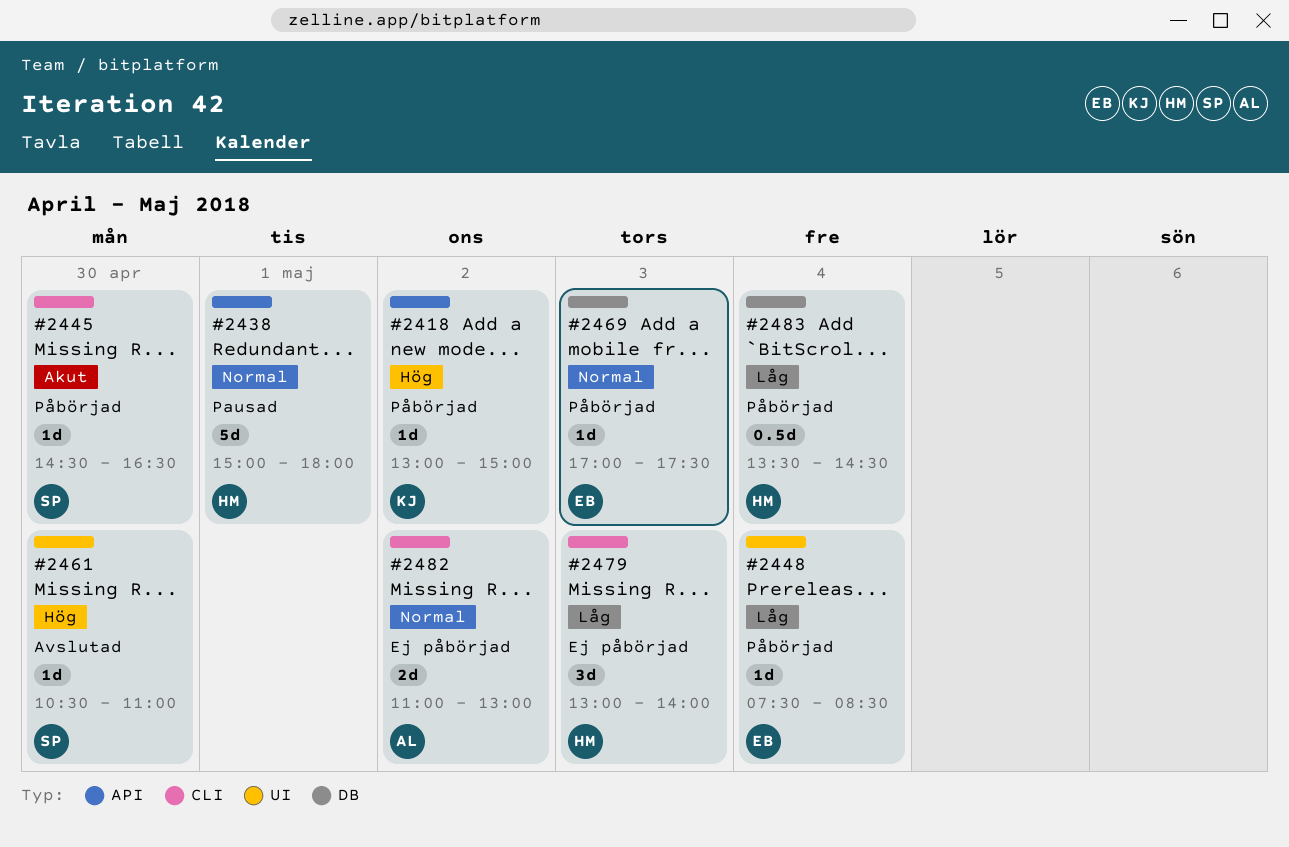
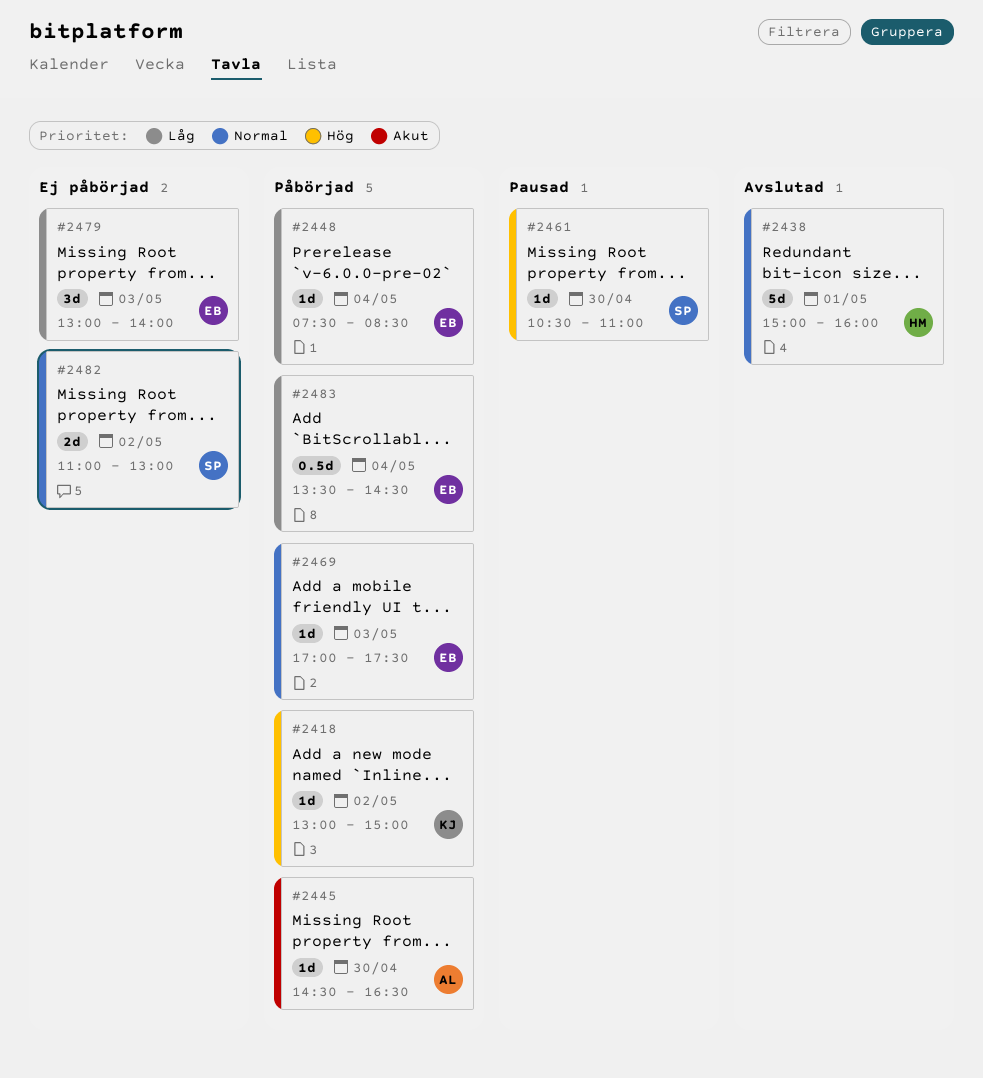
#2438, status: Pausad -> Avslutad
#2438, ends: 18:00 -> 16:00
#2445, owner: SP -> AL
#2461, status: Avslutad -> Pausad
#2479, owner: HM -> EB
#2482, owner: AL -> SP
#2483, owner: HM -> EB

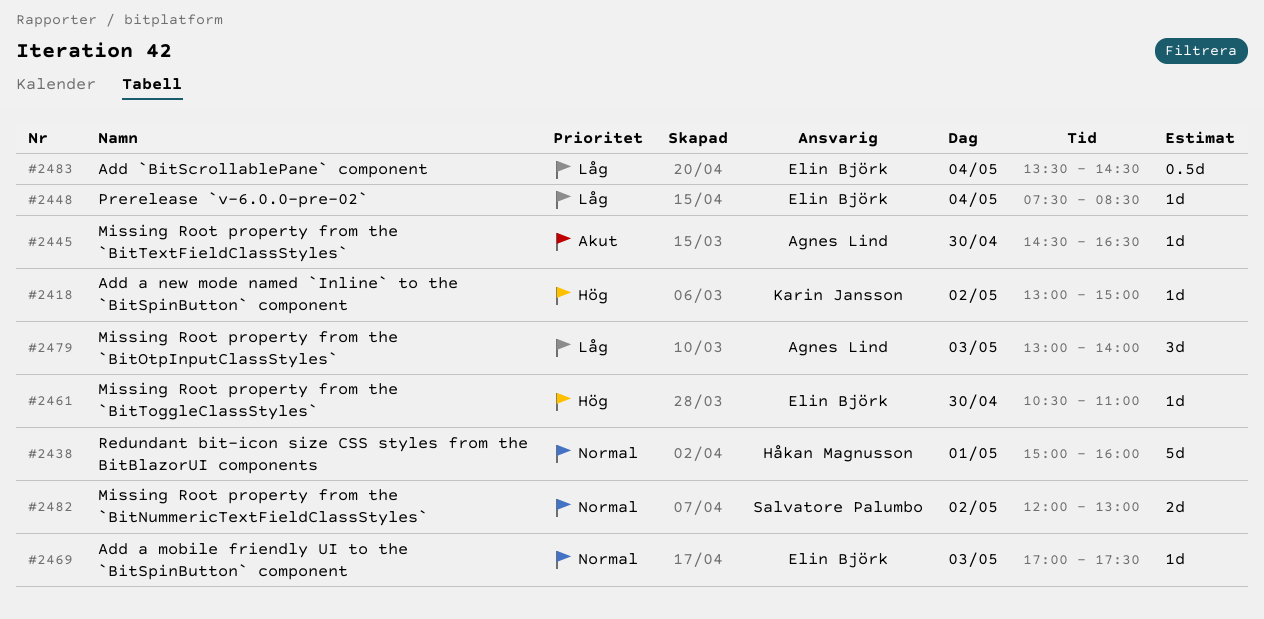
#2461, owner: Salvatore Palumbo -> Elin Björk
#2479, owner: Elin Björk -> Agnes Lind
#2482, begins: 11:00 -> 12:00

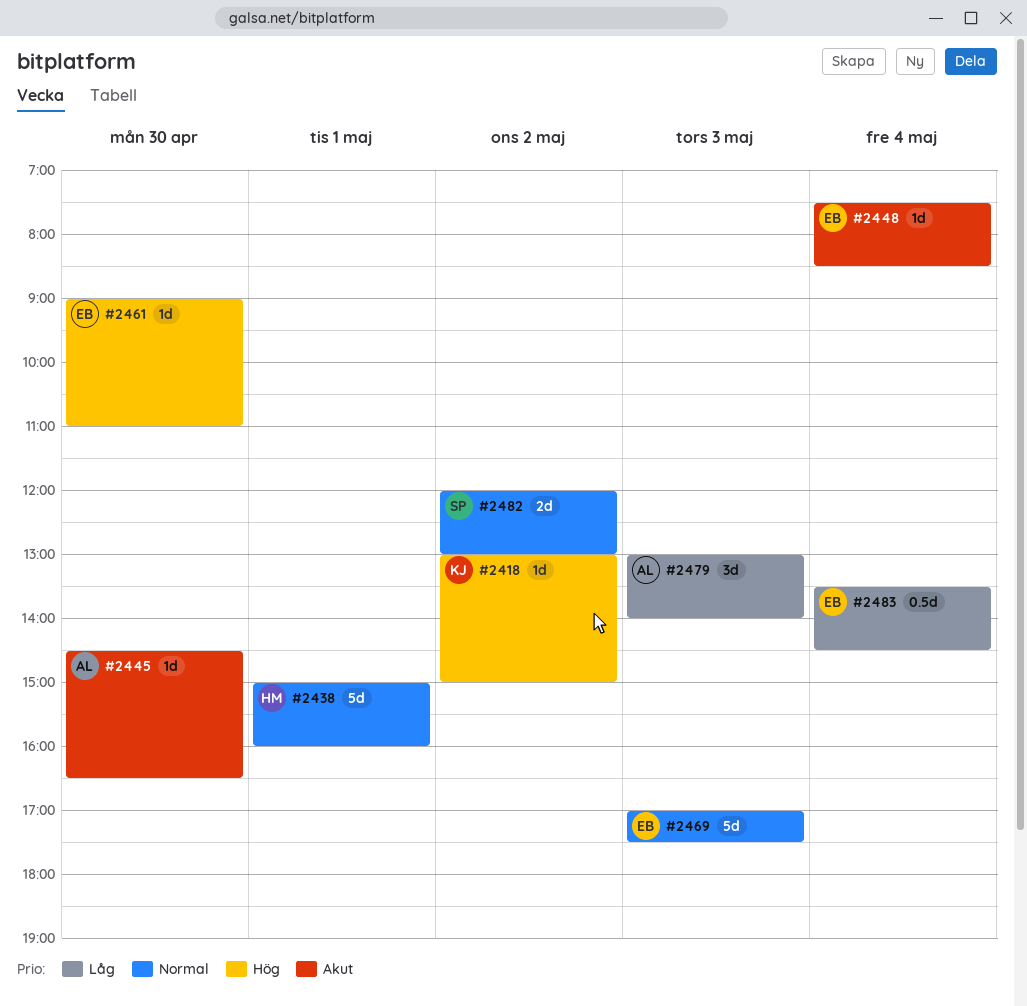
#2448, priority: Låg -> Akut
#2461, begins: 10:30 -> 09:00
#2469, estimate: 1d -> 5d

